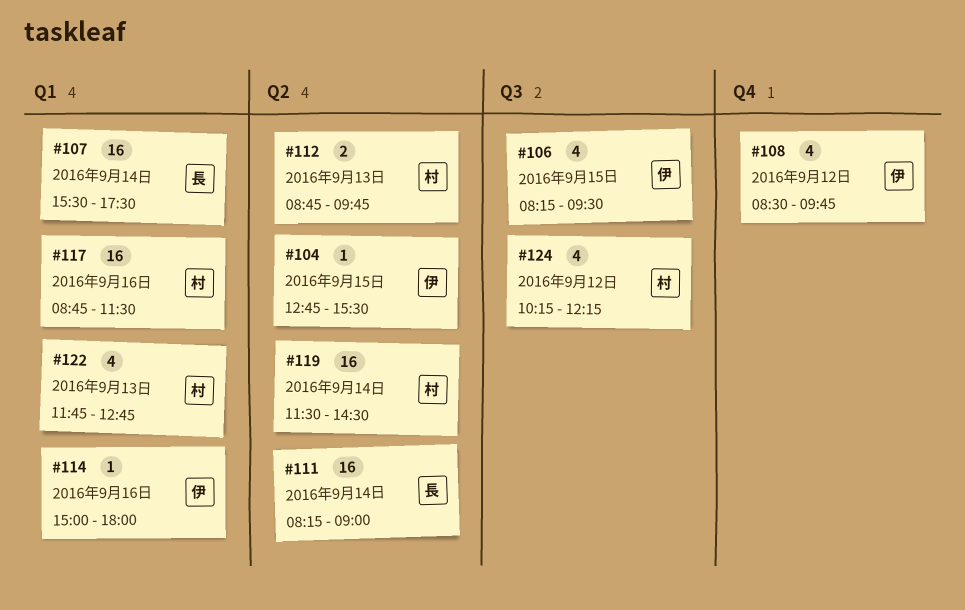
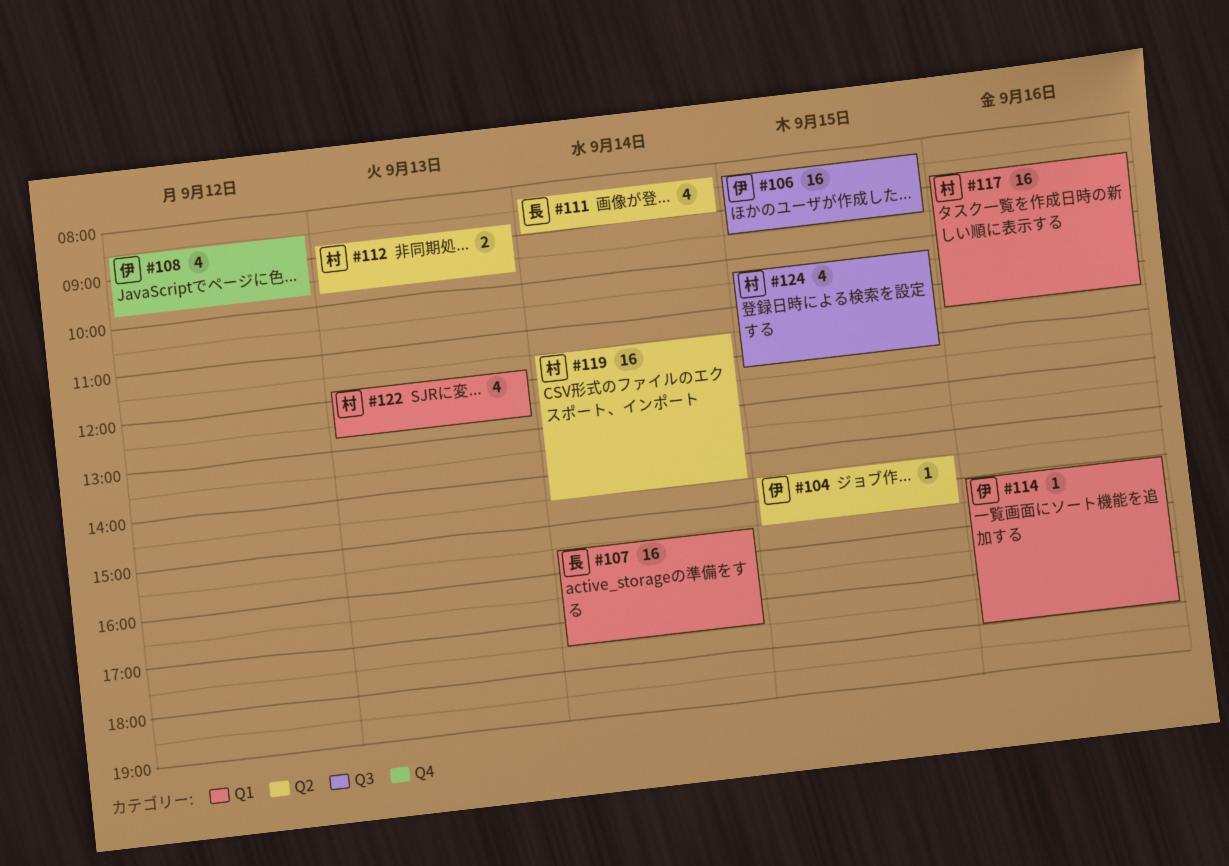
#104, begins: 12:45 -> 14:30
#106, estimate: 4 -> 16
#111, estimate: 16 -> 4
#124, day: Sep 12 -> Sep 15

